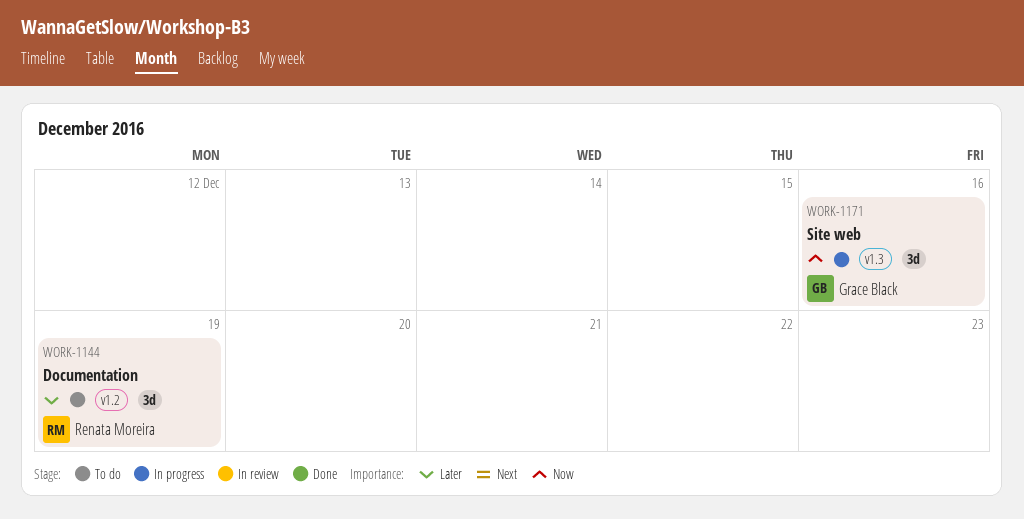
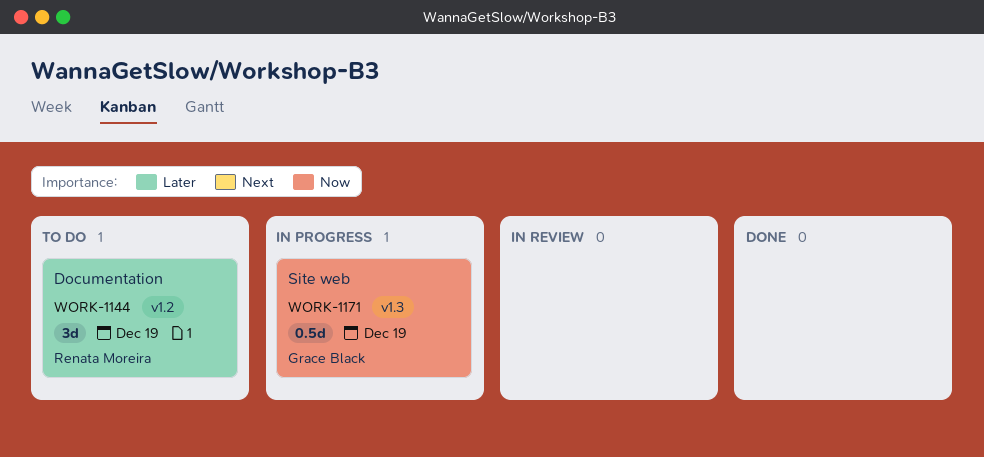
WORK-1171, estimate: 3d -> 0.5d
WORK-1171, due: Dec 16 -> Dec 19

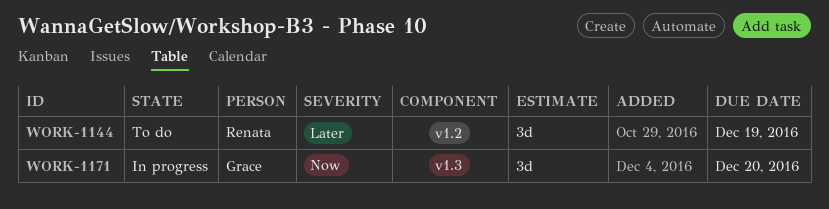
WORK-1171, estimate: 0.5d -> 3d
WORK-1171, due: Dec 19 -> Dec 20

